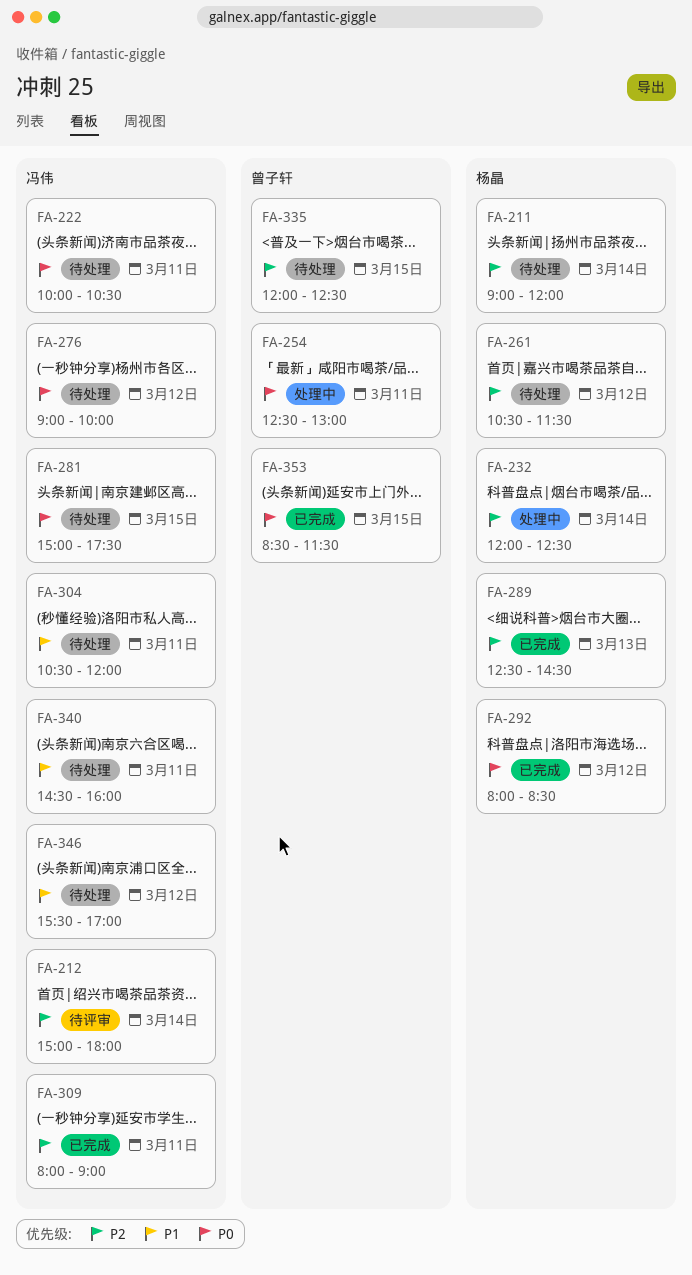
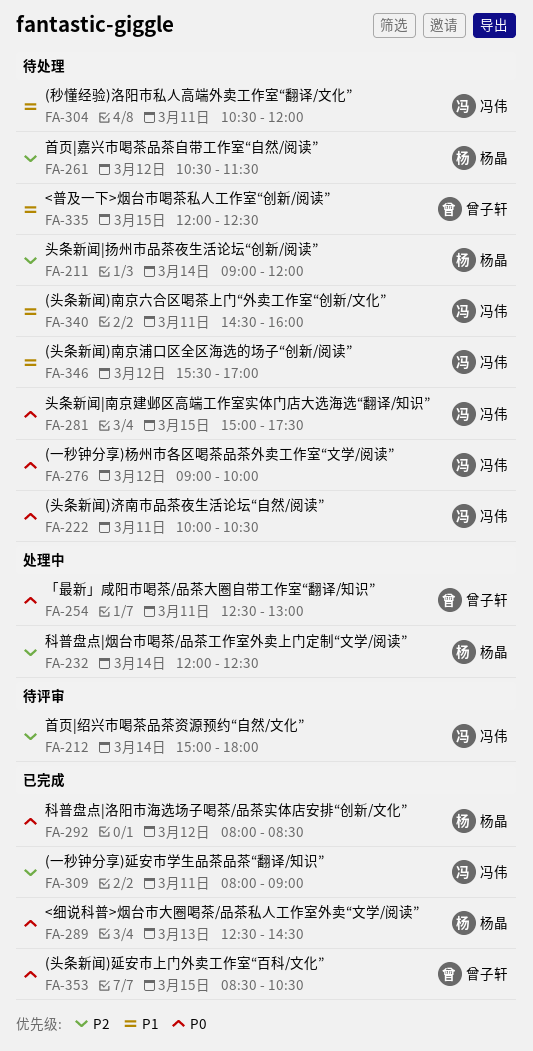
FA-289, priority: P2 -> P0
FA-335, priority: P2 -> P1
FA-353, ends: 11:30 -> 10:30

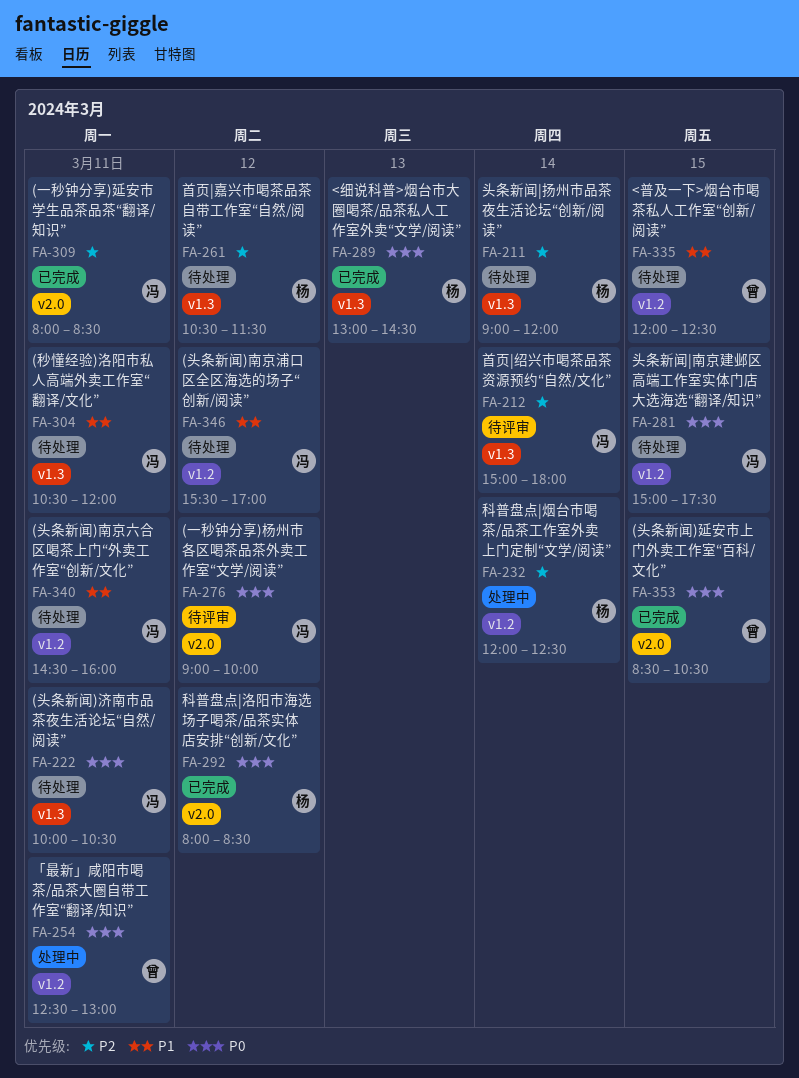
FA-276, status: 待处理 -> 待评审
FA-289, begins: 12:30 -> 13:00
FA-309, ends: 09:00 -> 08:30

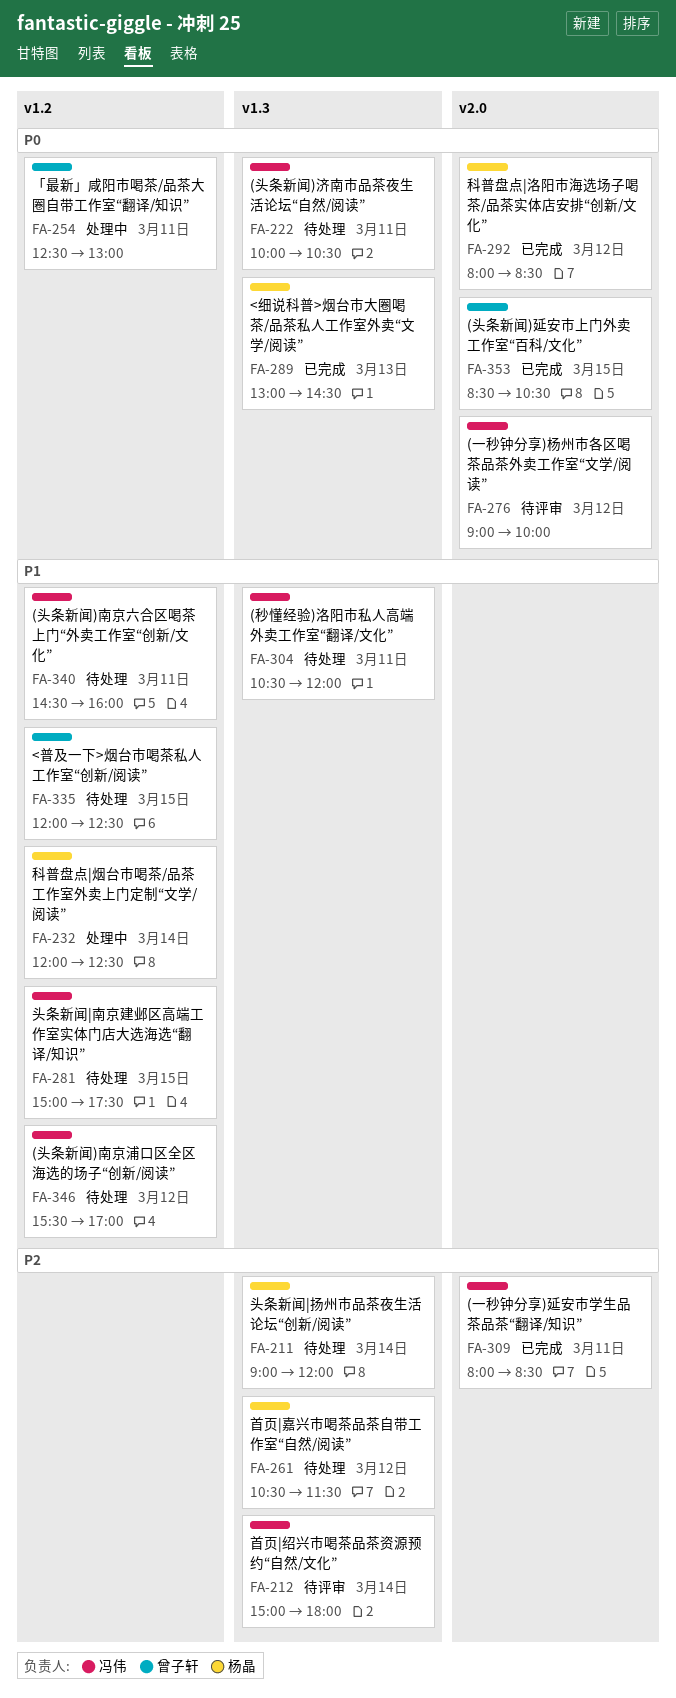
FA-232, priority: P2 -> P1
FA-281, priority: P0 -> P1

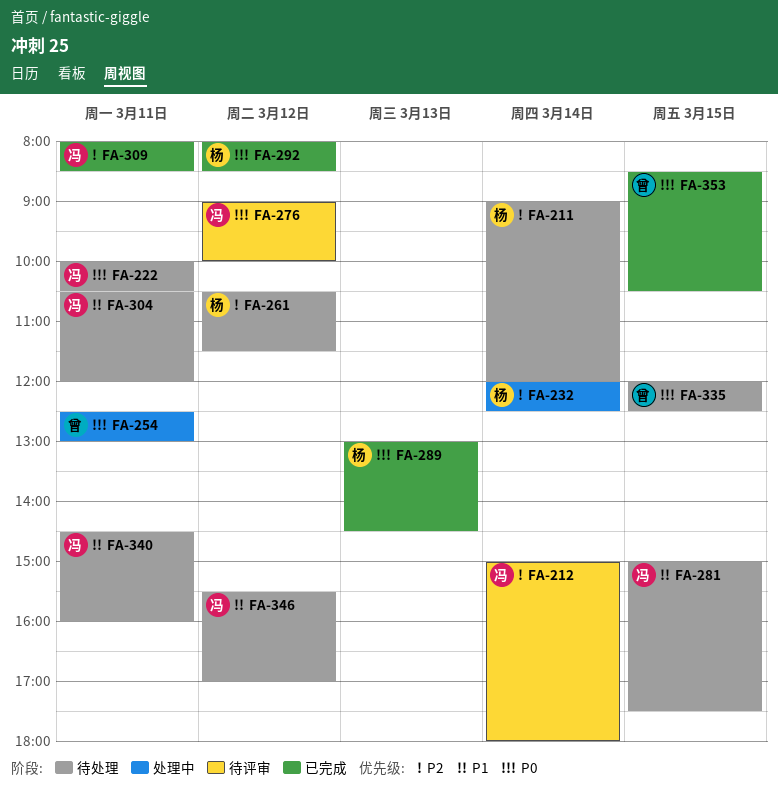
FA-232, priority: P1 -> P2
FA-335, priority: P1 -> P0

